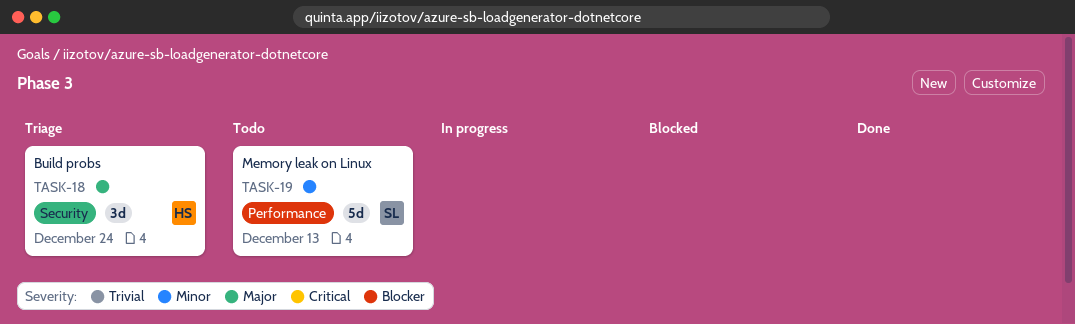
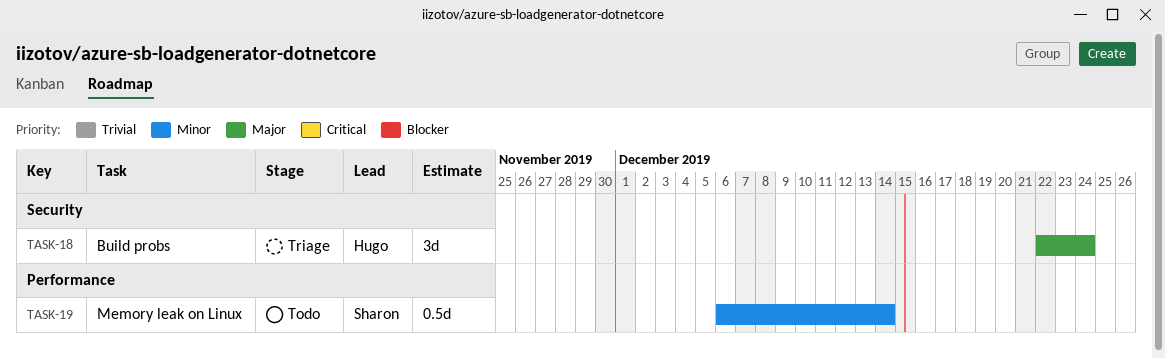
TASK-19, estimate: 5d -> 0.5d
TASK-19, due: Dec 13 -> Dec 14

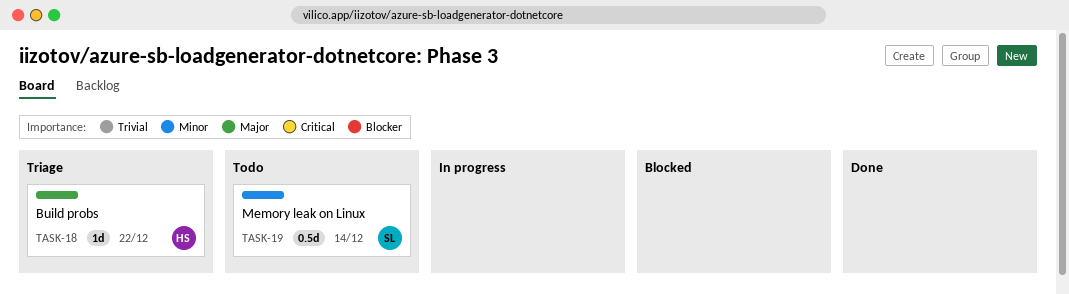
TASK-18, estimate: 3d -> 1d
TASK-18, due: Dec 24 -> Dec 22

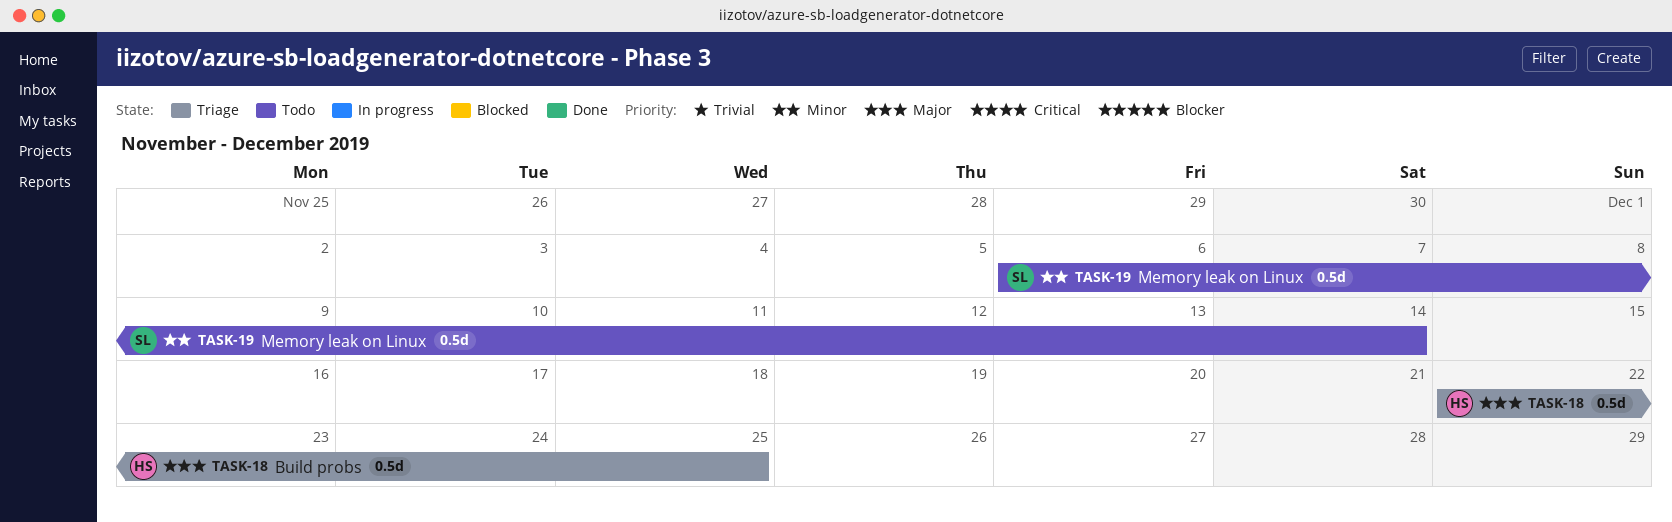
TASK-18, estimate: 1d -> 0.5d
TASK-18, due: Dec 22 -> Dec 25

